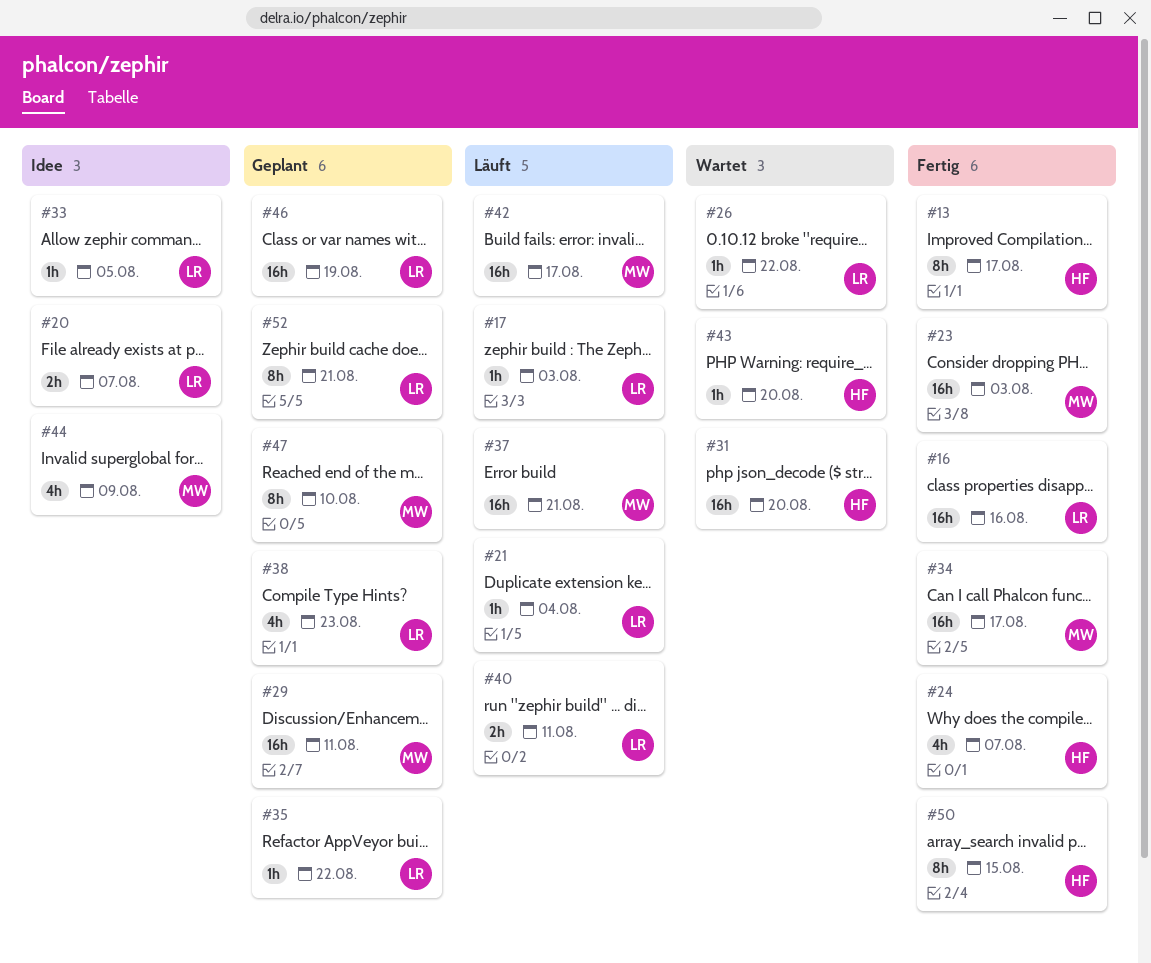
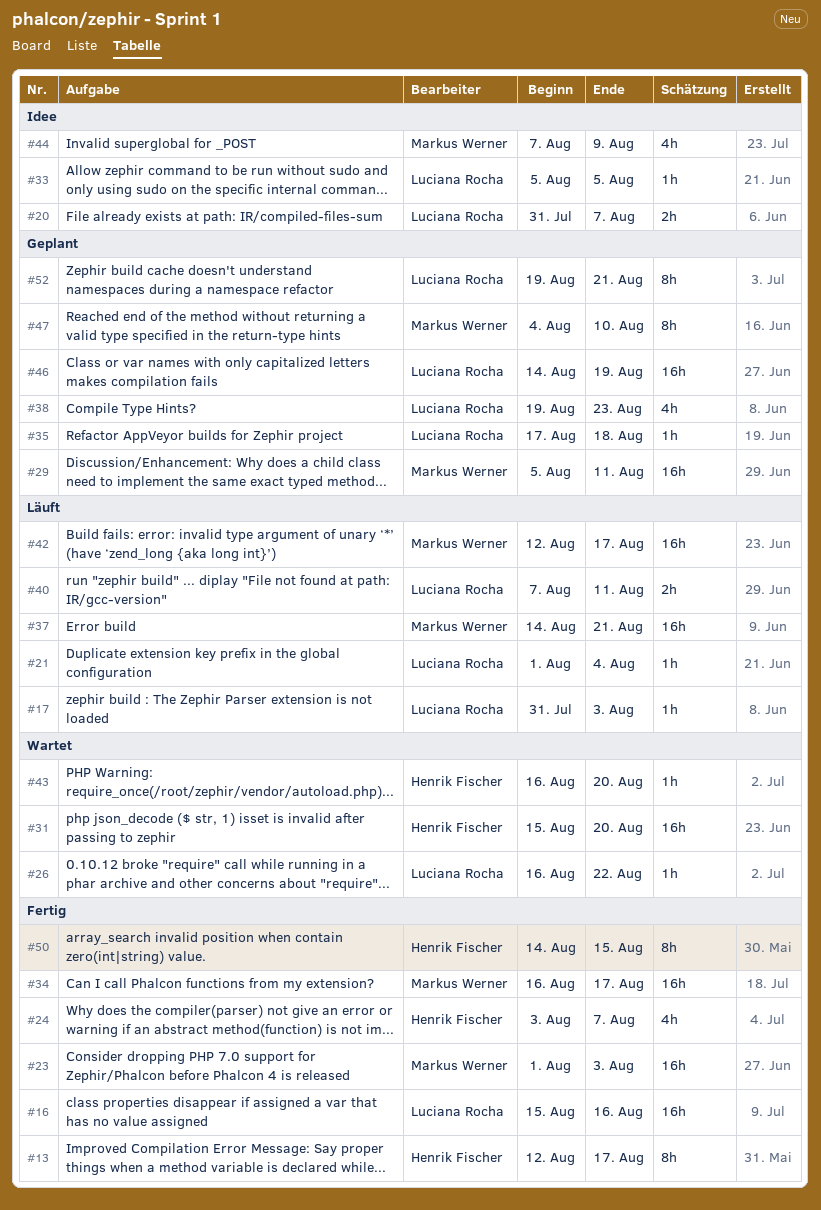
#35, due: Aug 22 -> Aug 18

